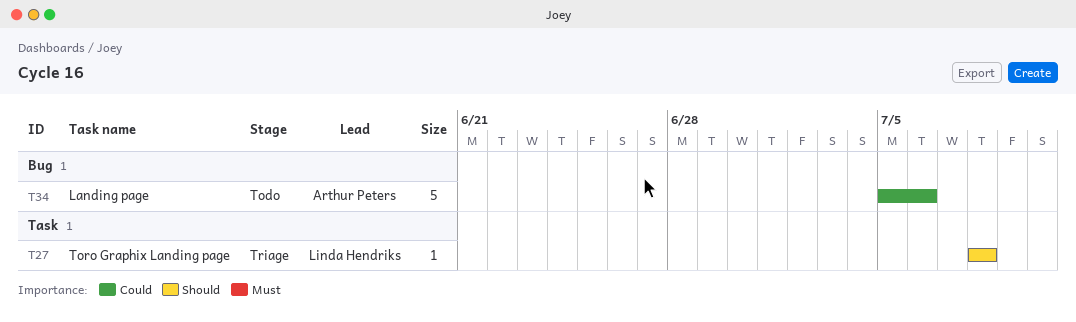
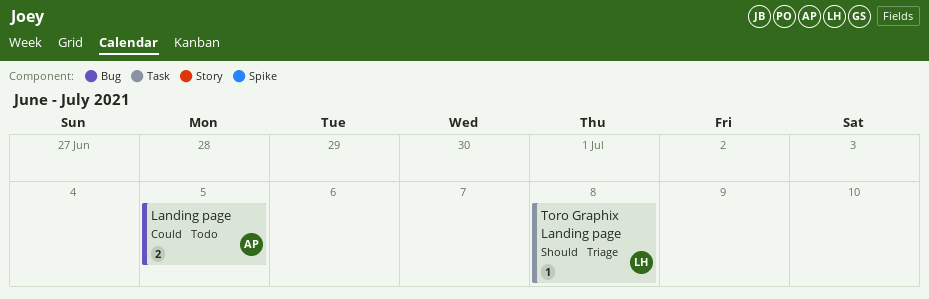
Landing page, estimate: 5 -> 2
Landing page, due: Jul 6 -> Jul 5

